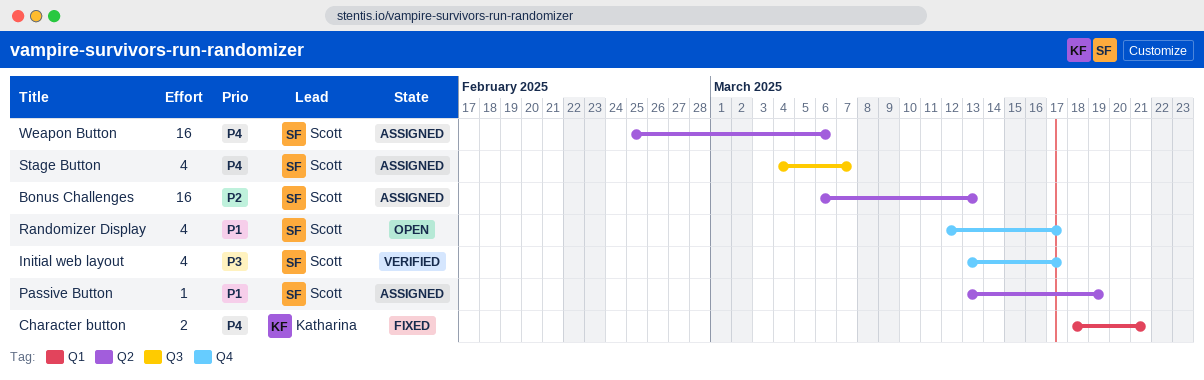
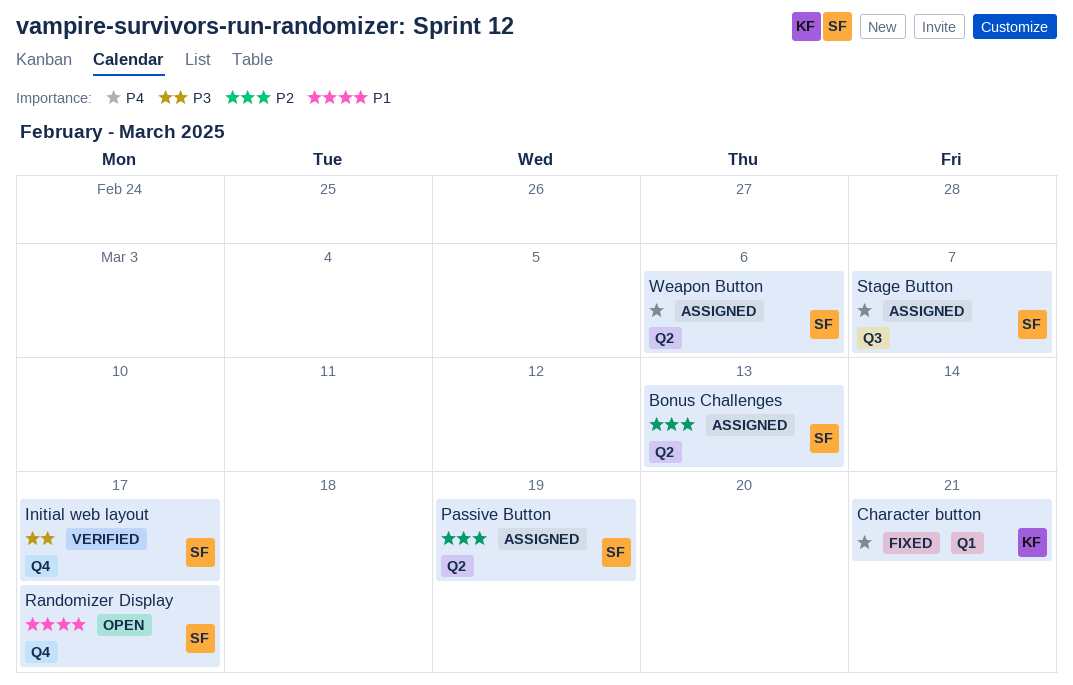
Passive Button, priority: P1 -> P2

